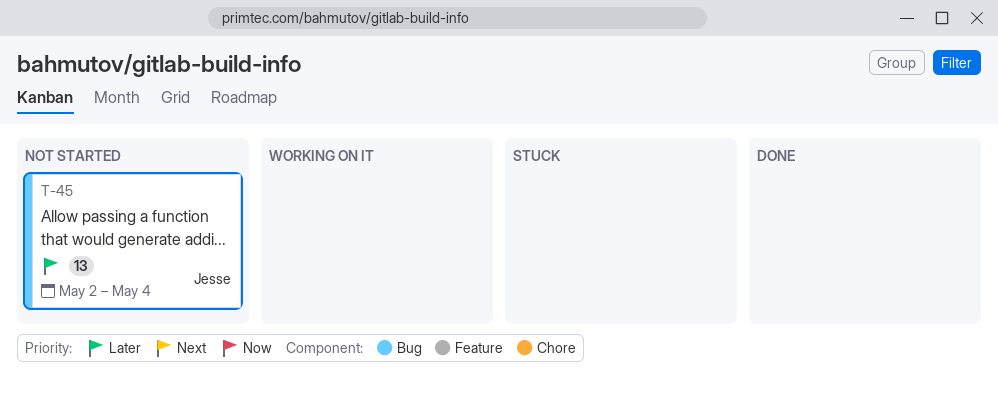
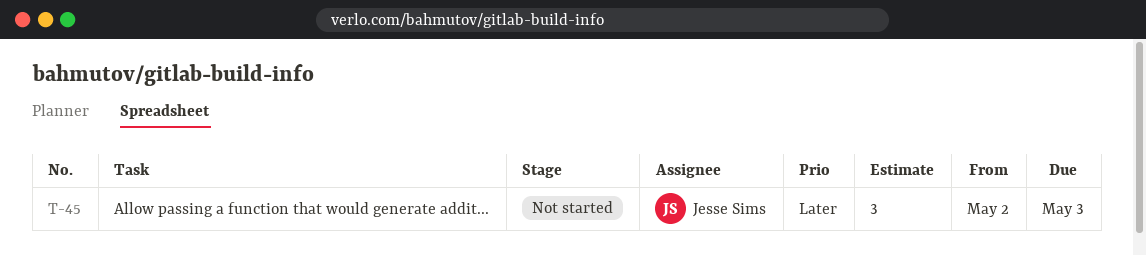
T-45, estimate: 13 -> 3
T-45, due: May 4 -> May 3

